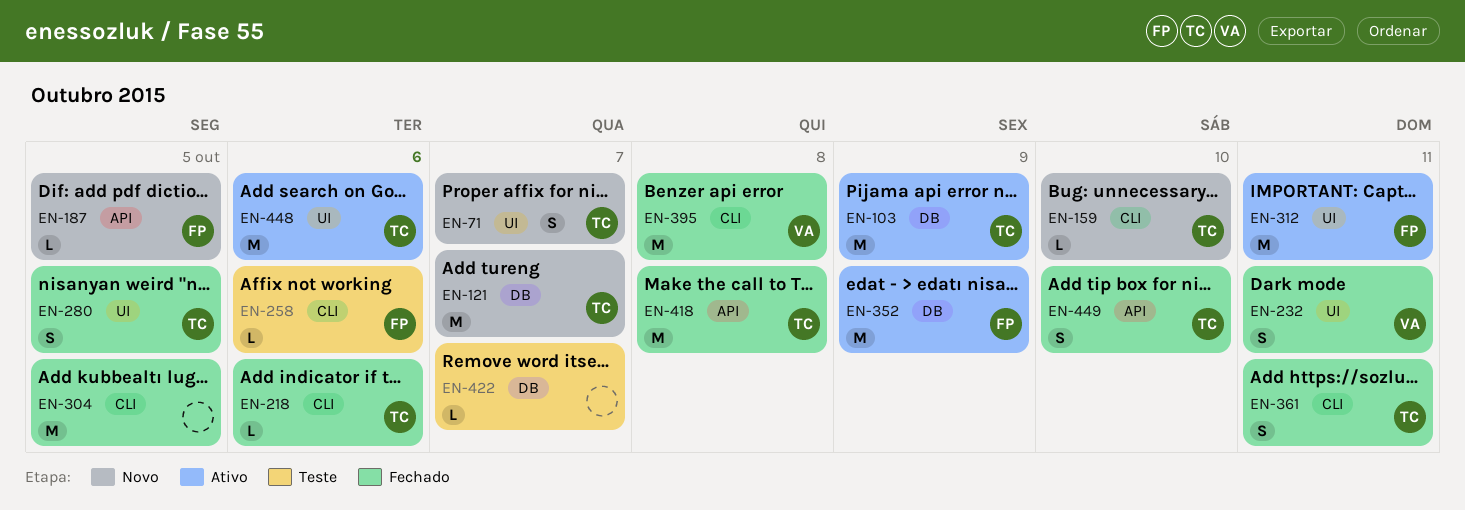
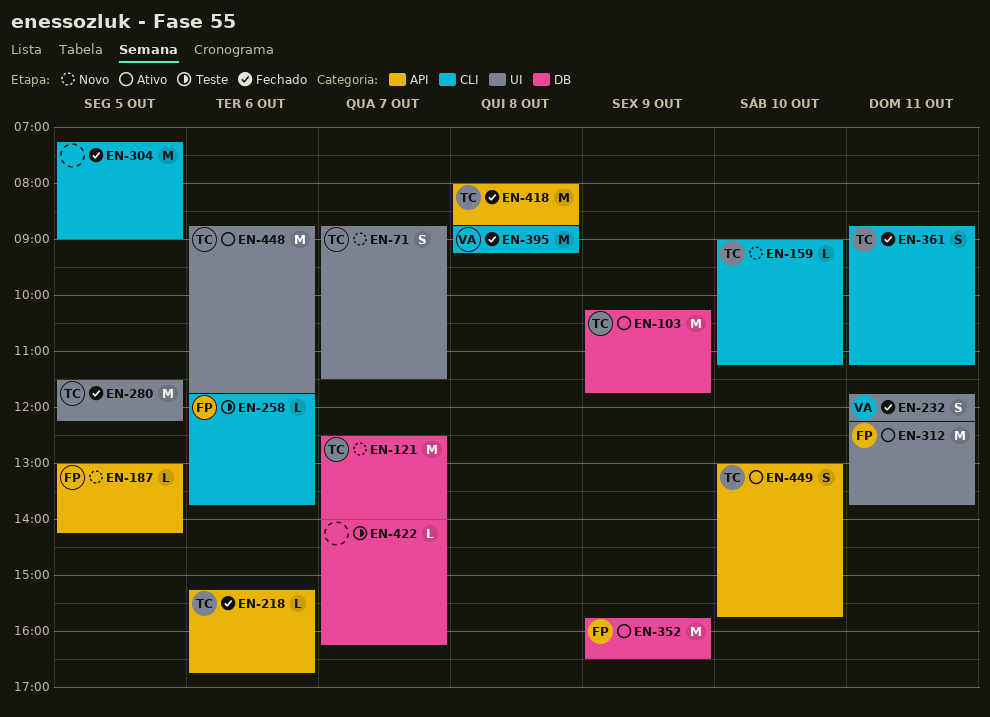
EN-218, label: CLI -> API
EN-280, estimate: S -> M
EN-449, status: Fechado -> Ativo

